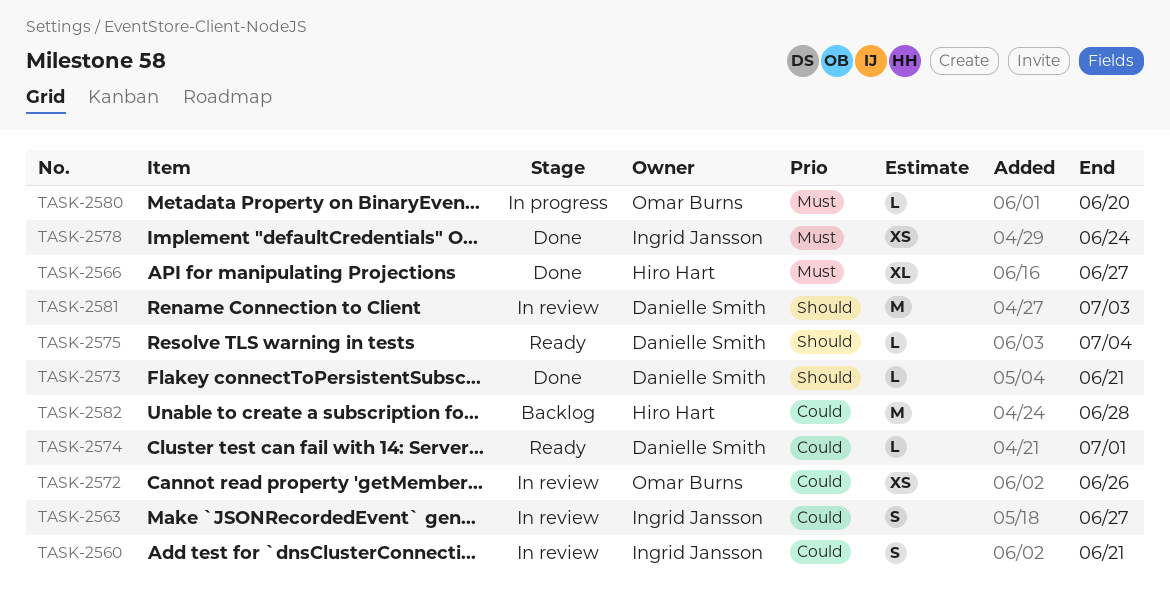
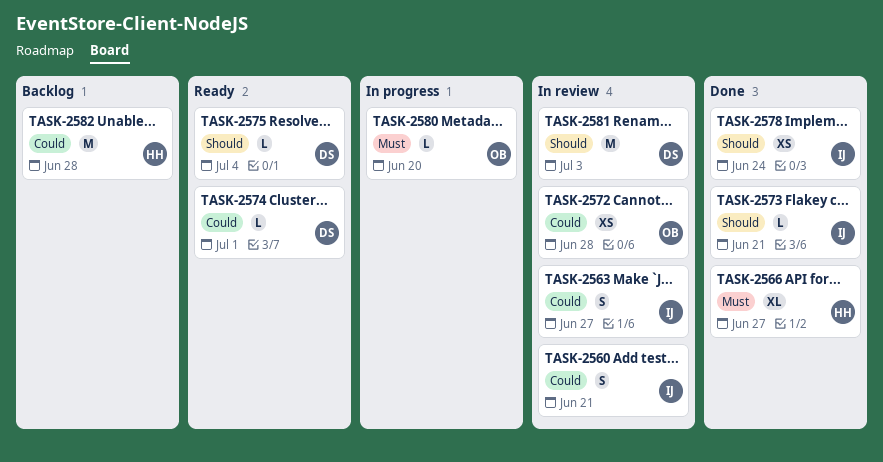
TASK-2572, due: Jun 26 -> Jun 28
TASK-2573, owner: Danielle Smith -> Ingrid Jansson
TASK-2578, priority: Must -> Should

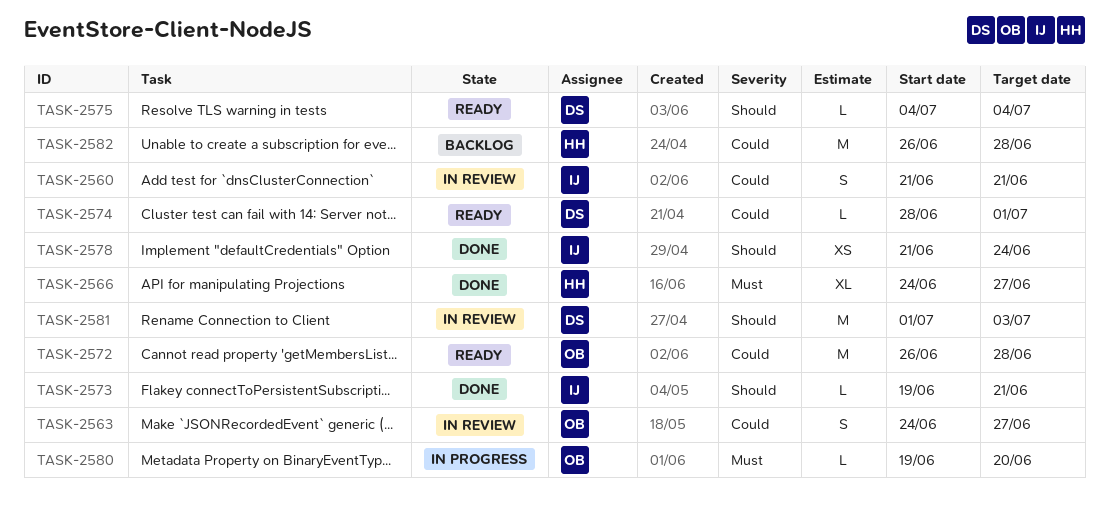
TASK-2563, owner: IJ -> OB
TASK-2572, status: In review -> Ready
TASK-2572, estimate: XS -> M

